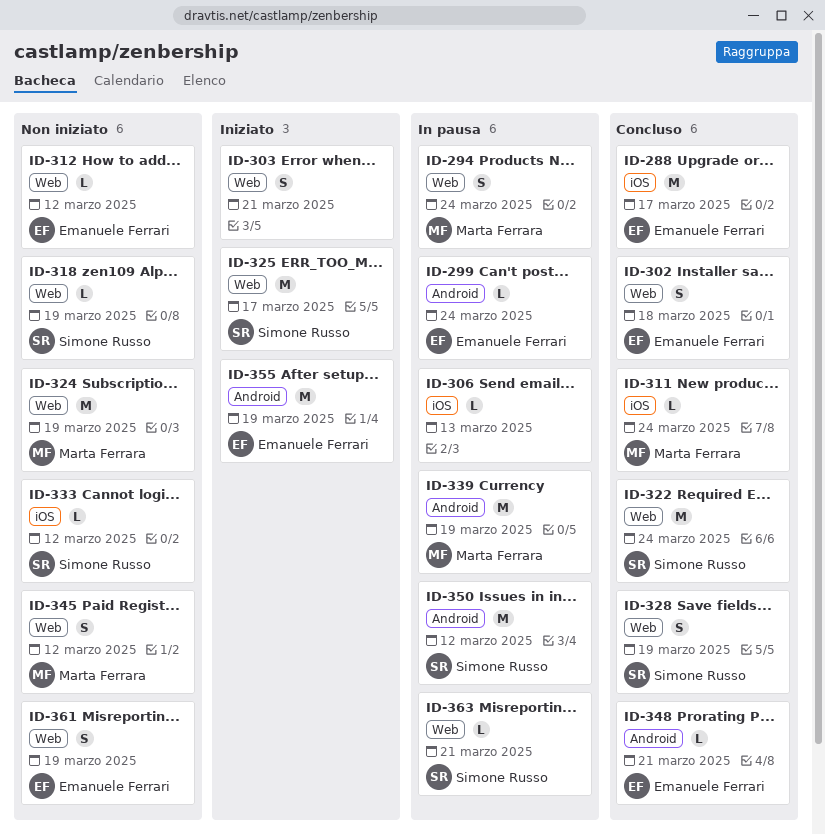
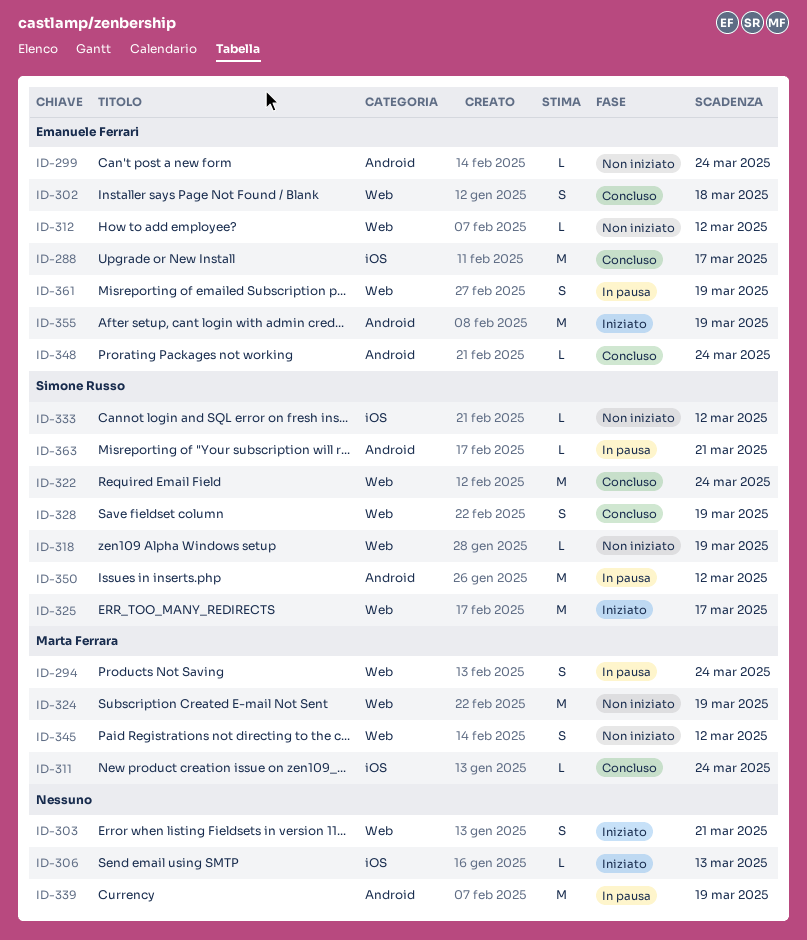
ID-299, status: In pausa -> Non iniziato
ID-306, status: In pausa -> Iniziato
ID-339, owner: Marta Ferrara -> none
ID-348, due: Mar 21 -> Mar 24
ID-361, status: Non iniziato -> In pausa
ID-363, label: Web -> Android

